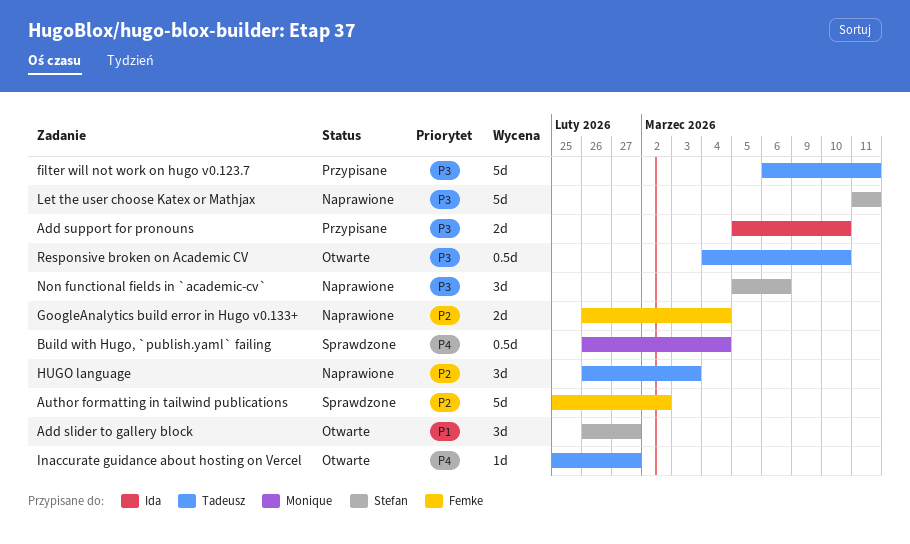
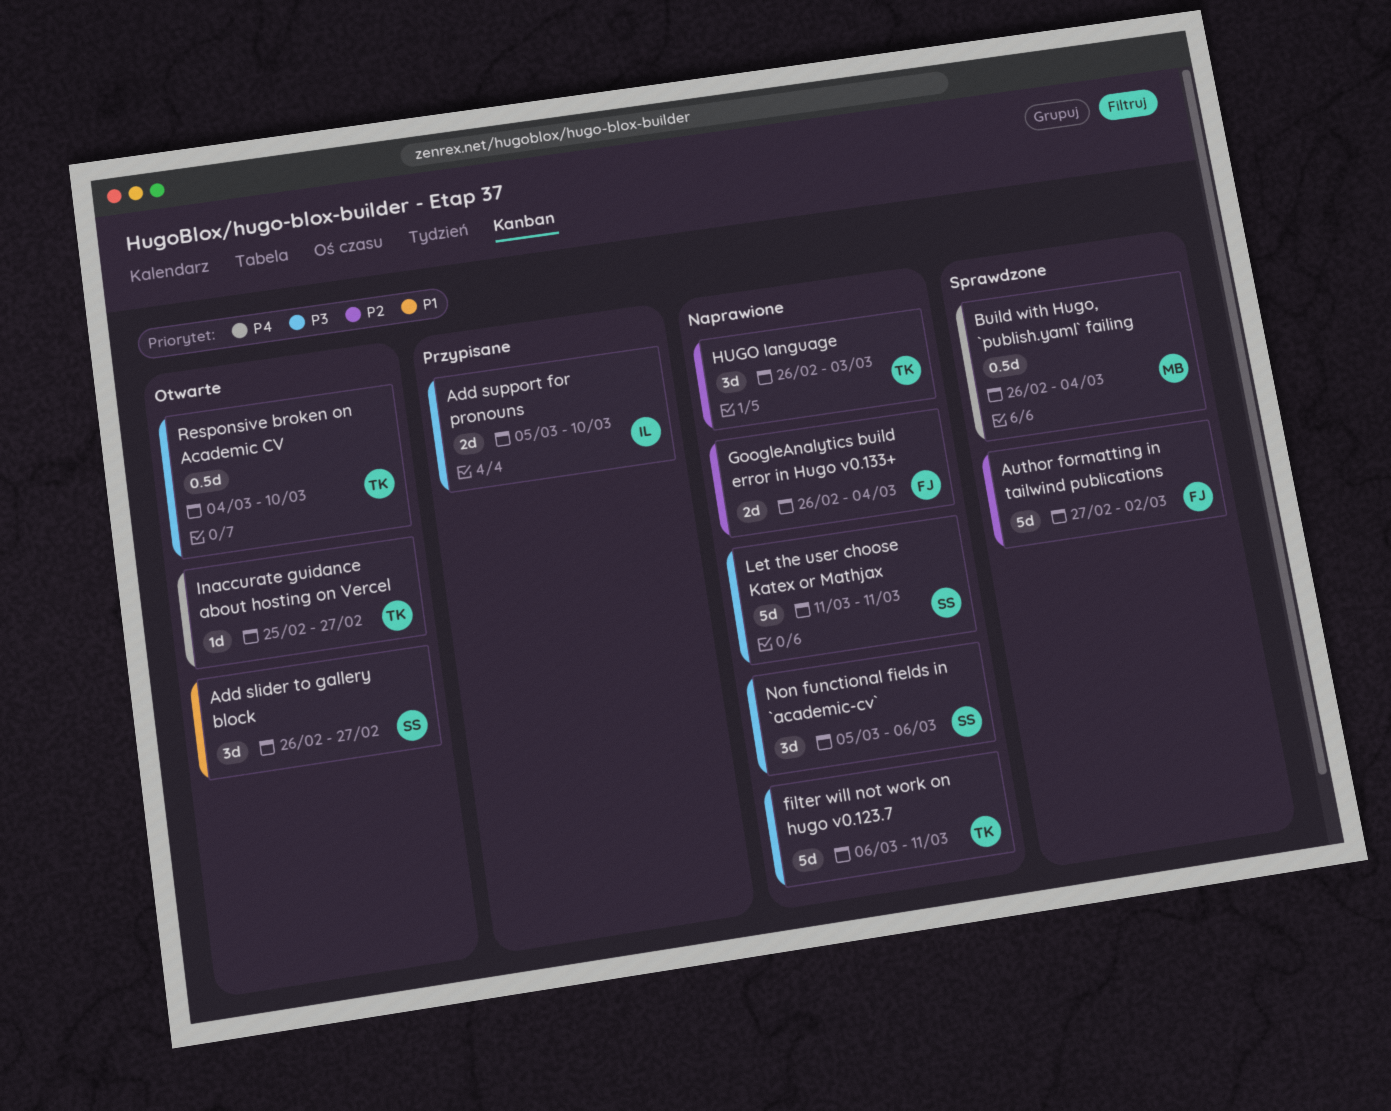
Author formatting in tailwind publications, start: Feb 25 -> Feb 27
filter will not work on hugo v0.123.7, status: Przypisane -> Naprawione

